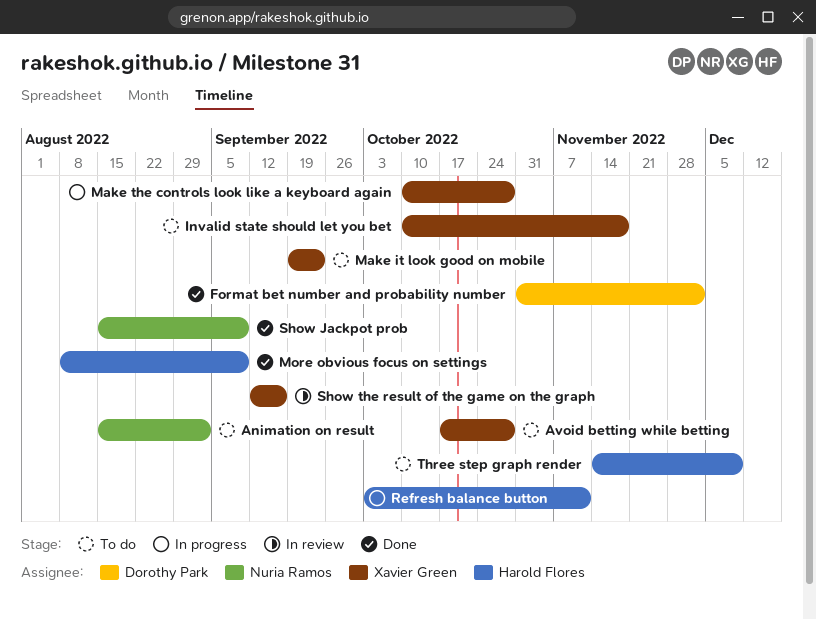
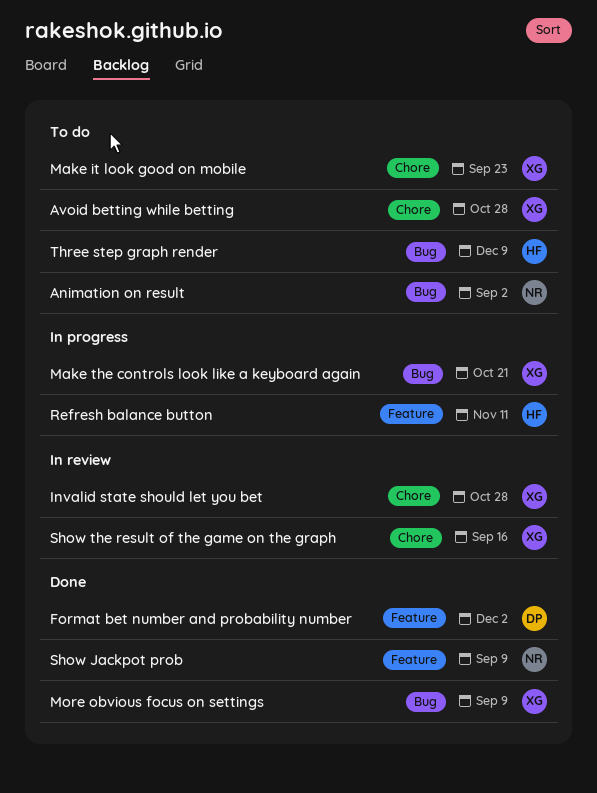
Invalid state should let you bet, status: To do -> In review
Invalid state should let you bet, due: Nov 18 -> Oct 28
Make the controls look like a keyboard again, due: Oct 28 -> Oct 21
More obvious focus on settings, owner: Harold Flores -> Xavier Green

